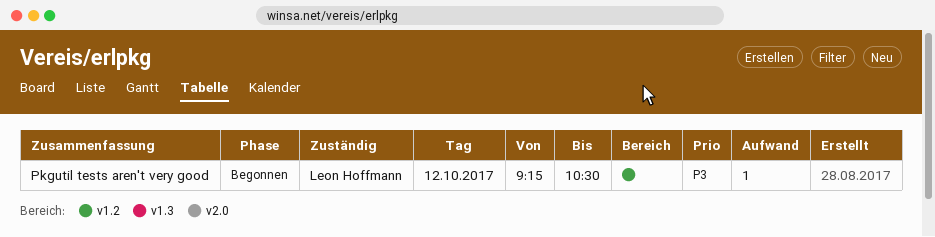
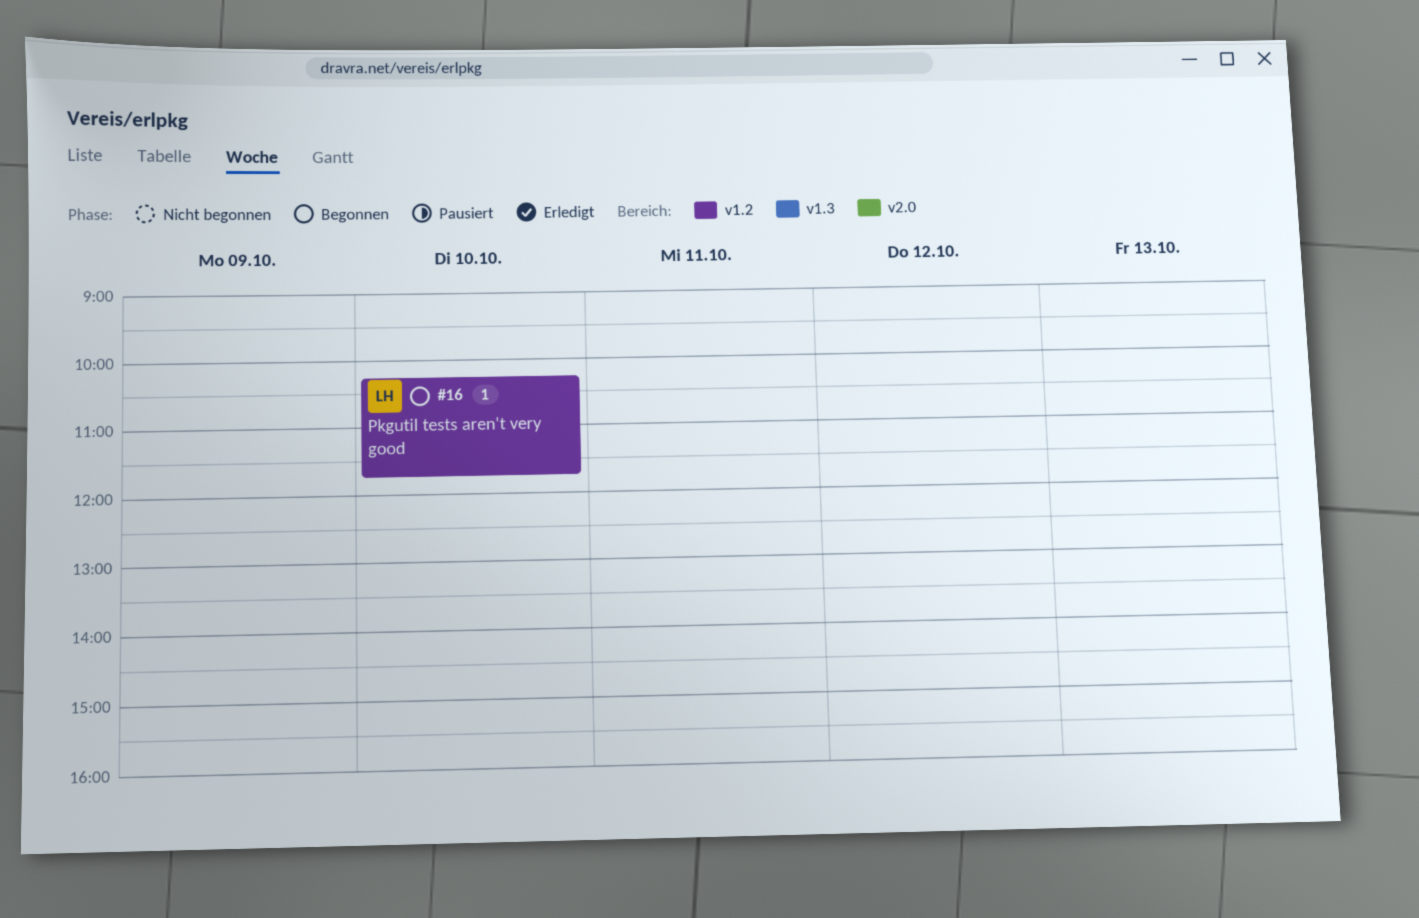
Pkgutil tests aren't very good, day: Oct 12 -> Oct 10
Pkgutil tests aren't very good, begins: 09:15 -> 10:15
Pkgutil tests aren't very good, ends: 10:30 -> 11:45

